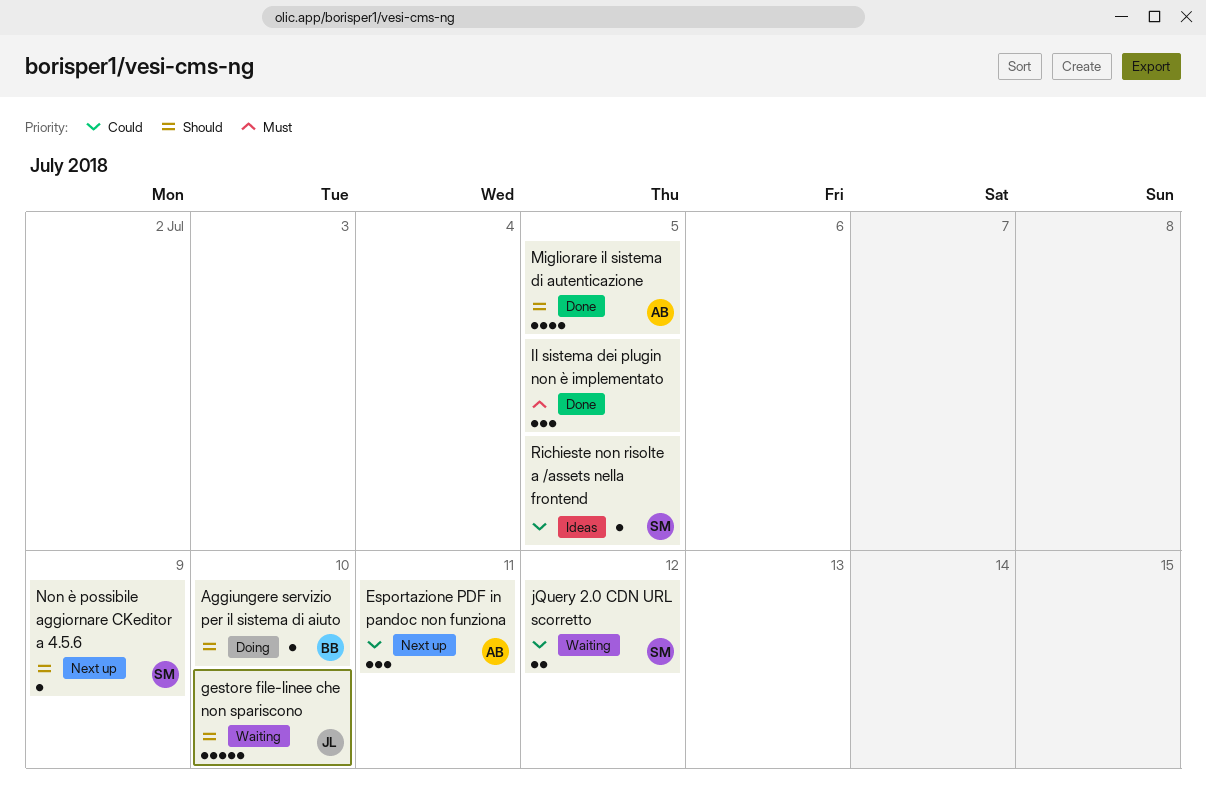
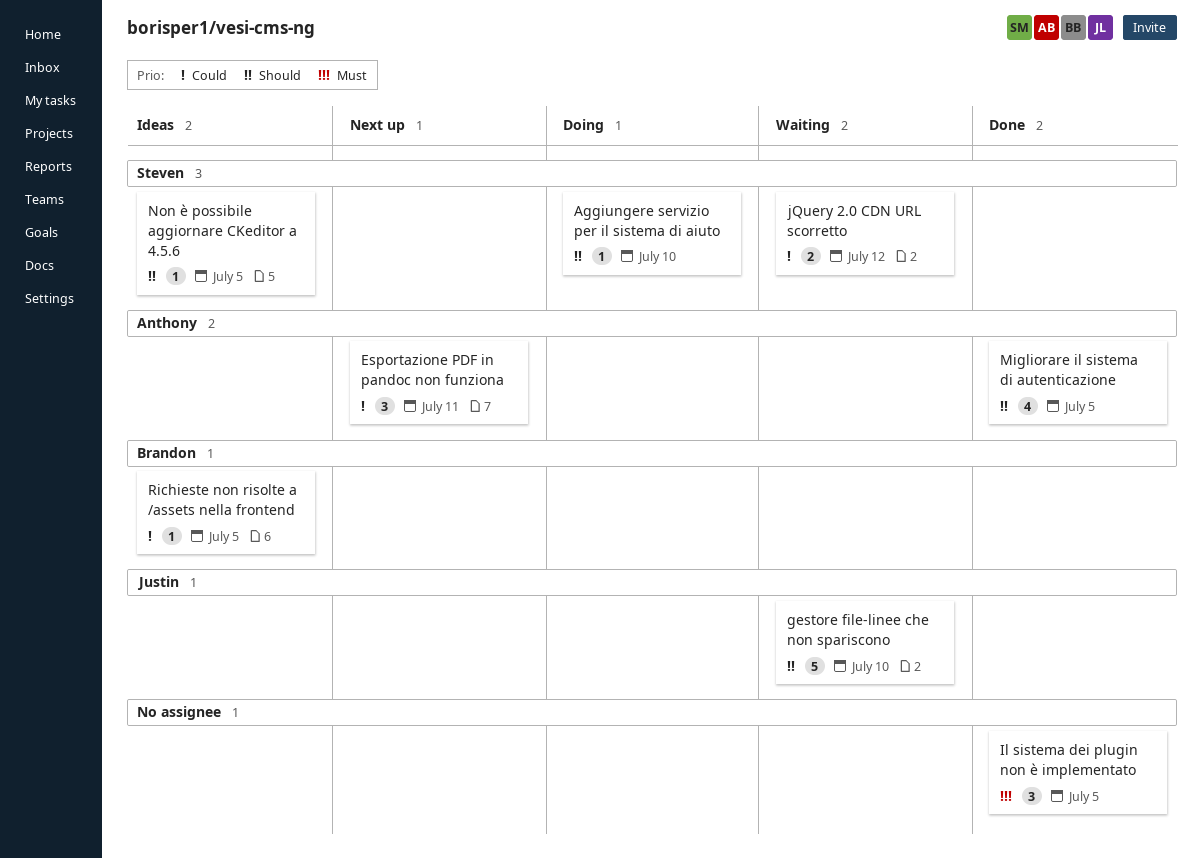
Aggiungere servizio per il sistema di aiuto, owner: Brandon -> Steven
Non è possibile aggiornare CKeditor a 4.5.6, status: Next up -> Ideas
Non è possibile aggiornare CKeditor a 4.5.6, due: Jul 9 -> Jul 5
Richieste non risolte a /assets nella frontend, owner: Steven -> Brandon

